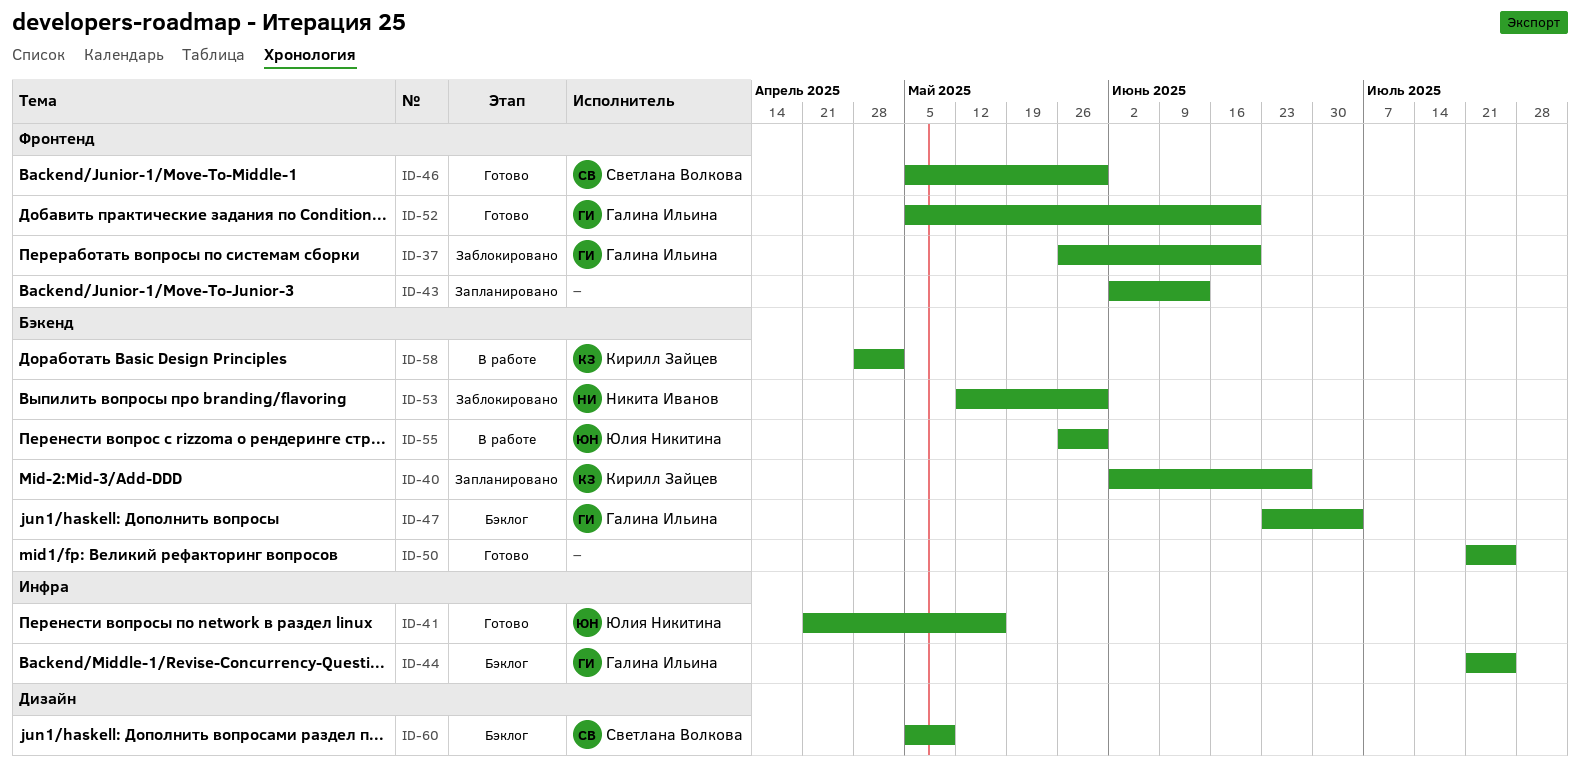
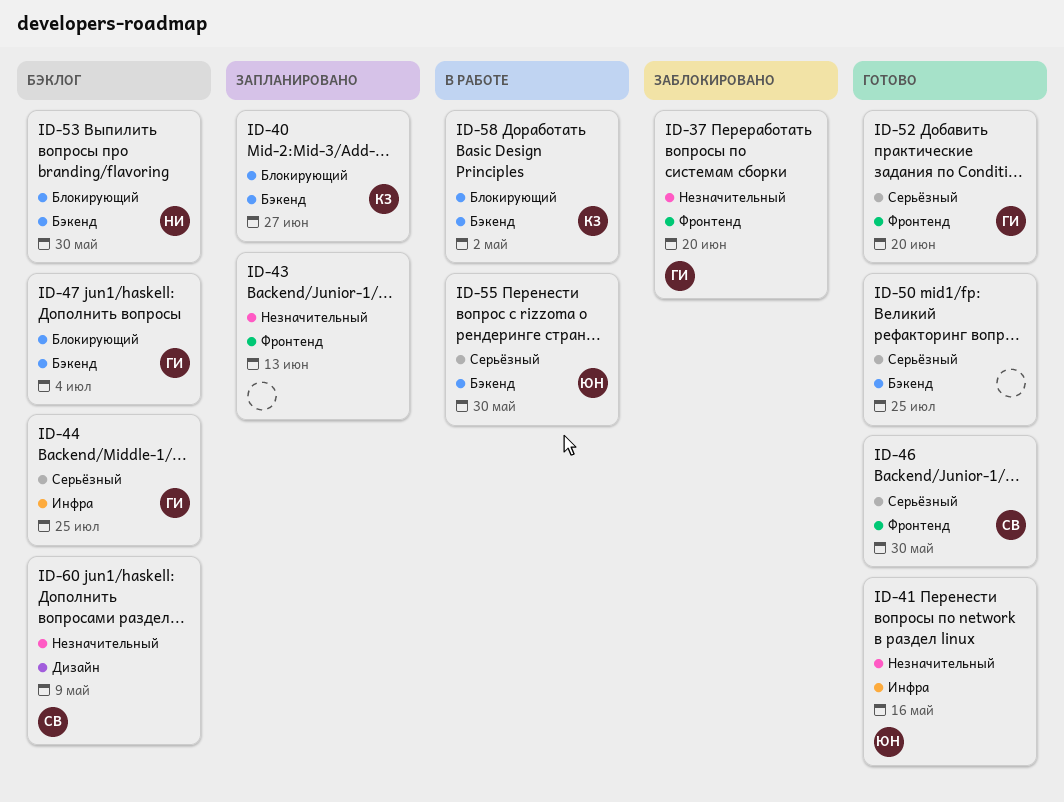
ID-53, status: Заблокировано -> Бэклог

